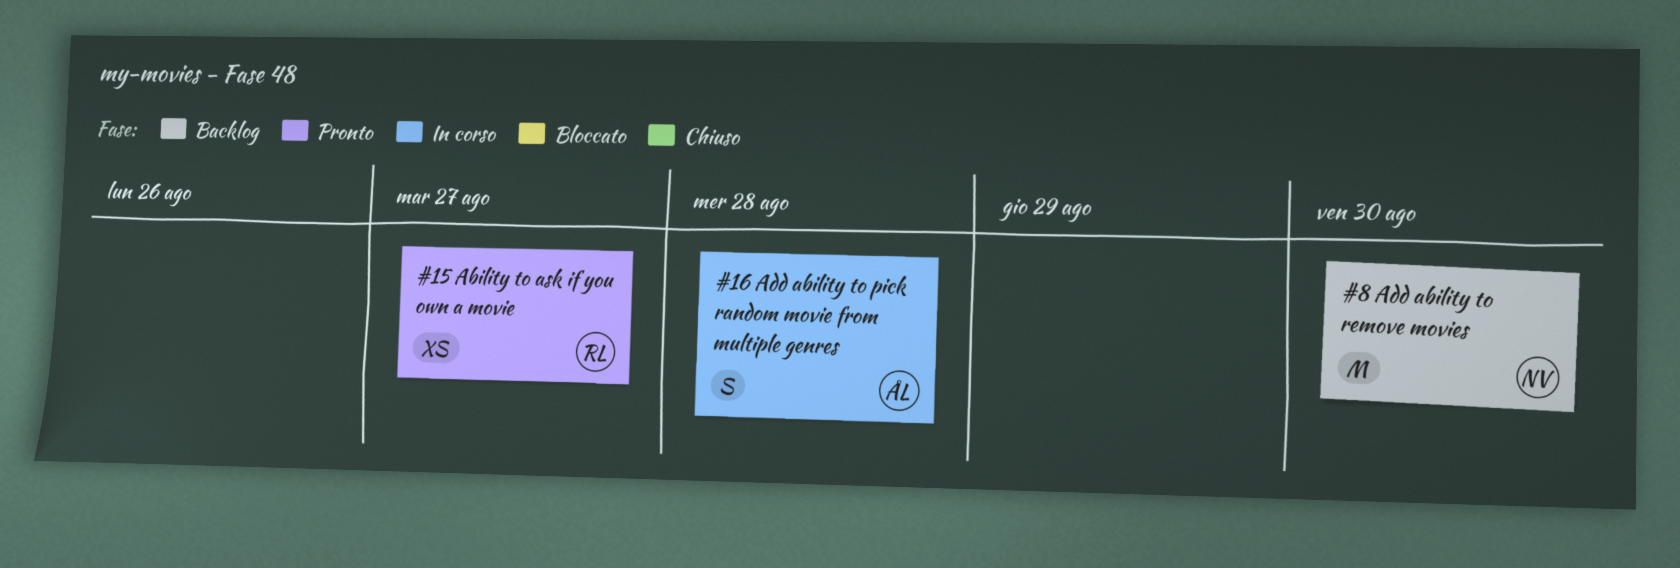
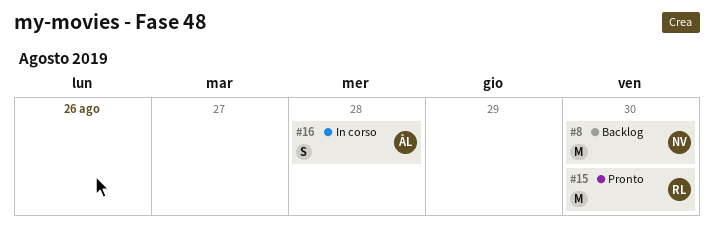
#15, estimate: XS -> M
#15, due: Aug 27 -> Aug 30

